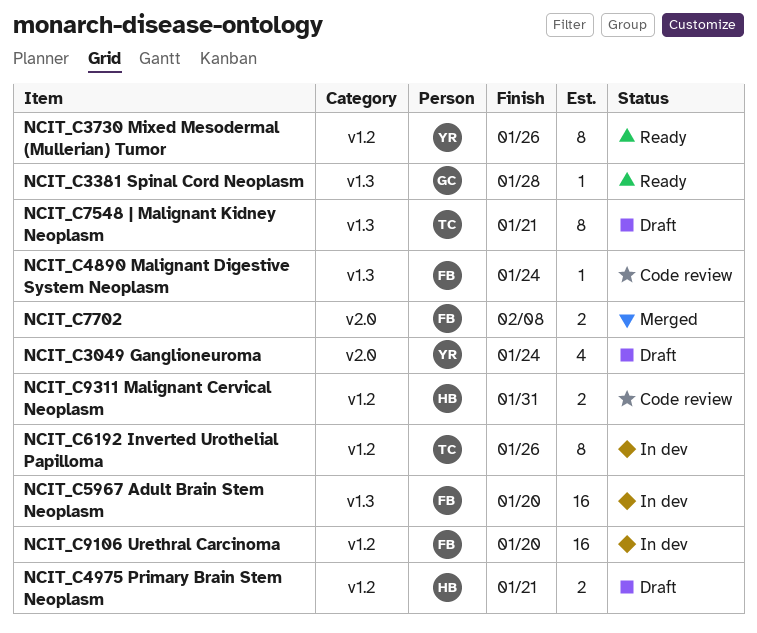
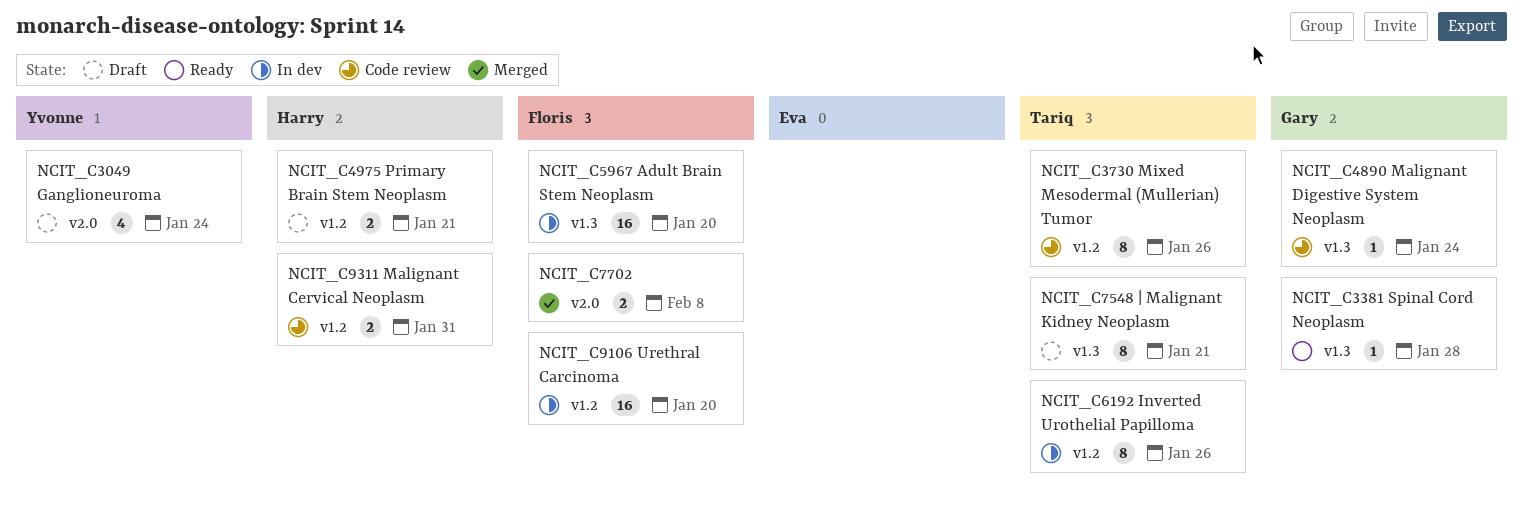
NCIT_C3730 Mixed Mesodermal (Mullerian) Tumor, status: Ready -> Code review
NCIT_C3730 Mixed Mesodermal (Mullerian) Tumor, owner: Yvonne -> Tariq
NCIT_C4890 Malignant Digestive System Neoplasm, owner: Floris -> Gary

